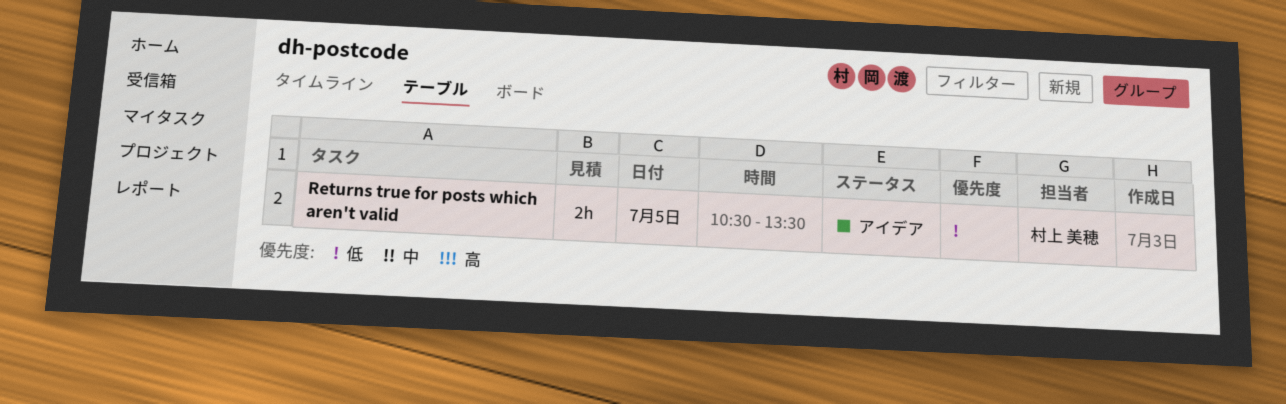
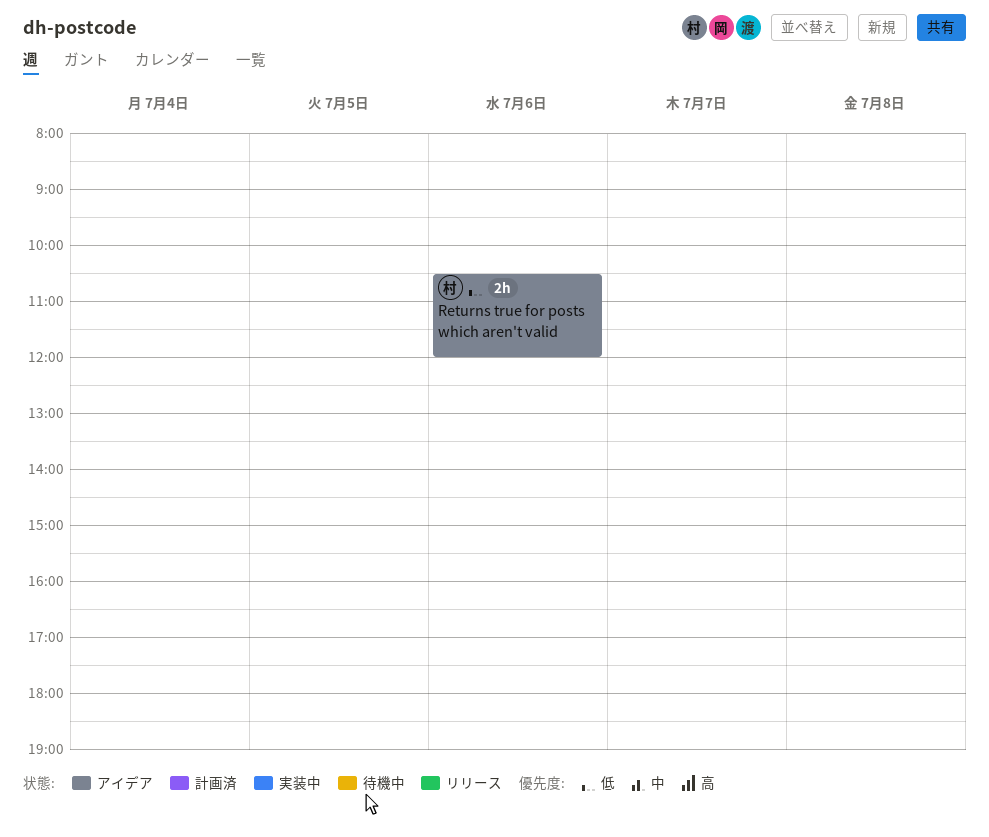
Returns true for posts which aren't valid, day: Jul 5 -> Jul 6
Returns true for posts which aren't valid, ends: 13:30 -> 12:00

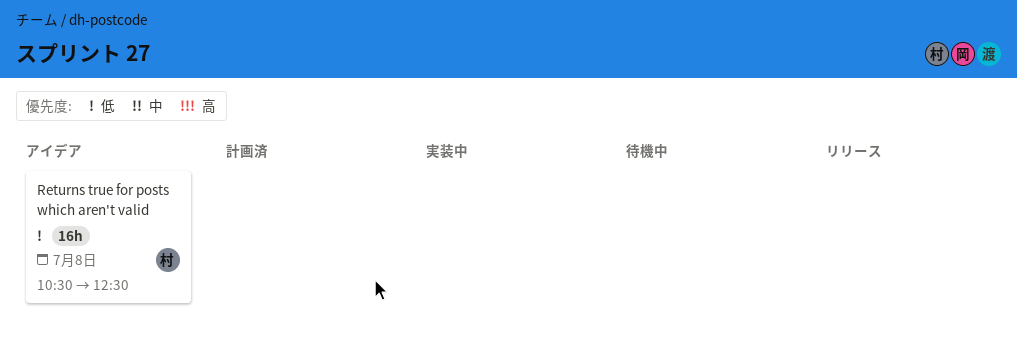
Returns true for posts which aren't valid, estimate: 2h -> 16h
Returns true for posts which aren't valid, day: Jul 6 -> Jul 8
Returns true for posts which aren't valid, ends: 12:00 -> 12:30

